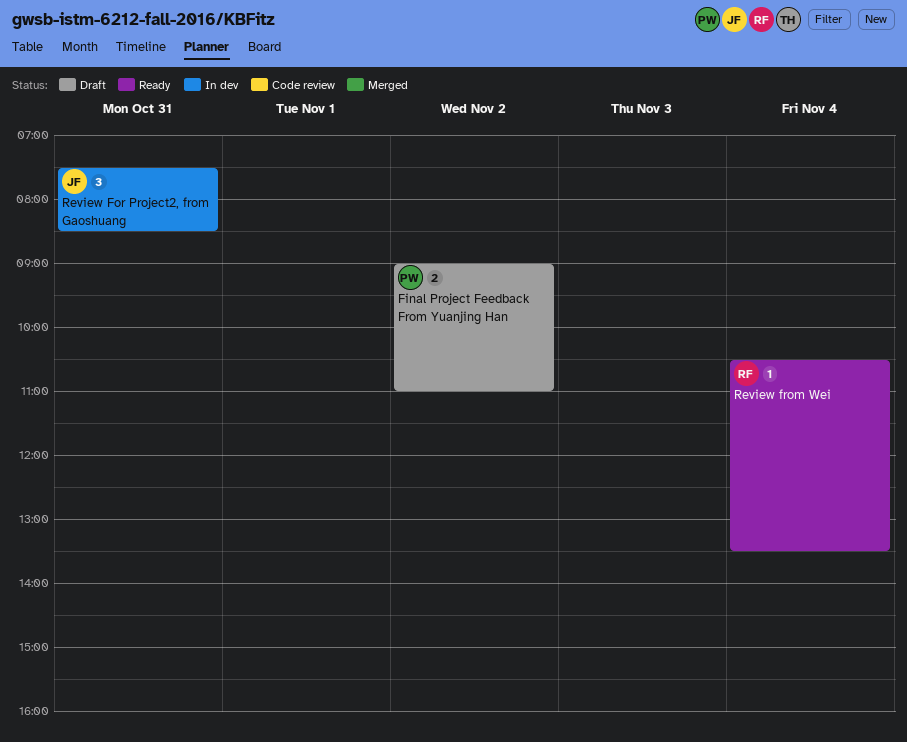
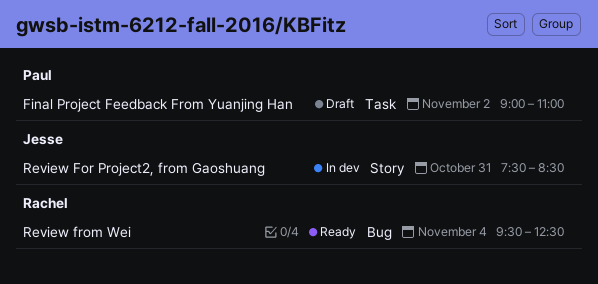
Review from Wei, begins: 10:30 -> 09:30
Review from Wei, ends: 13:30 -> 12:30

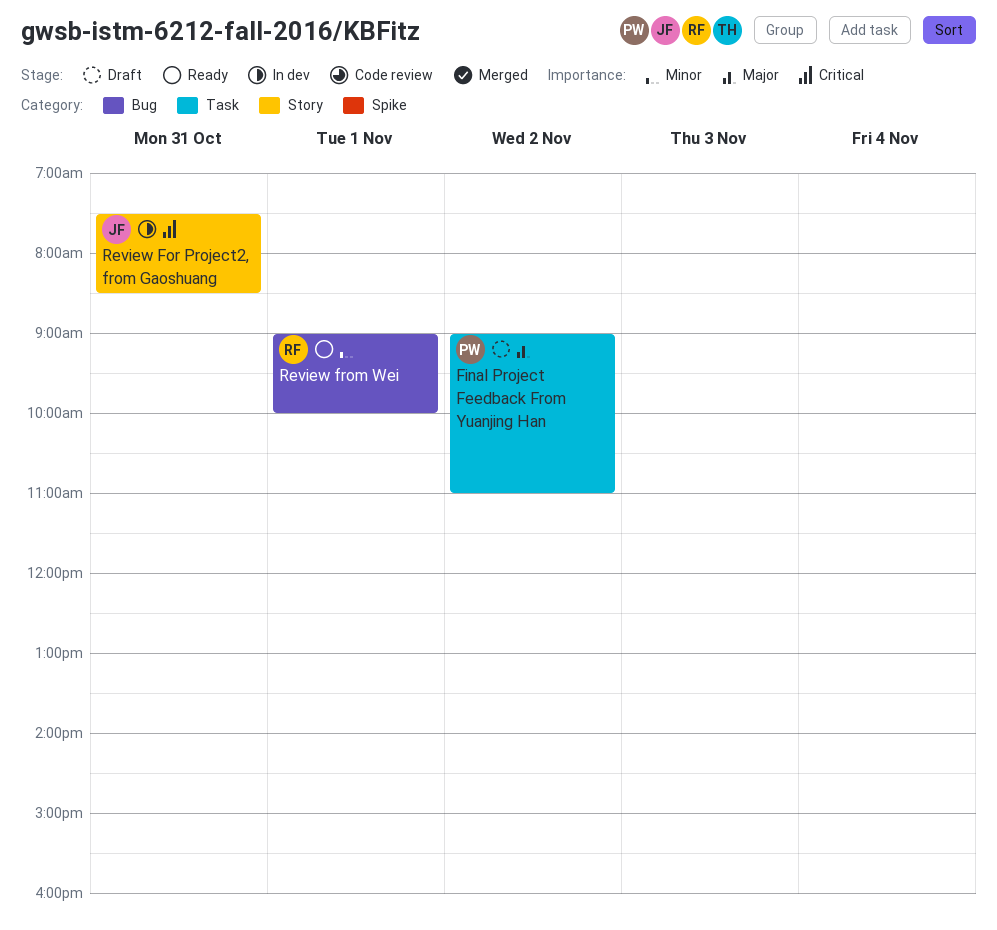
Review from Wei, day: Nov 4 -> Nov 1
Review from Wei, begins: 09:30 -> 09:00
Review from Wei, ends: 12:30 -> 10:00

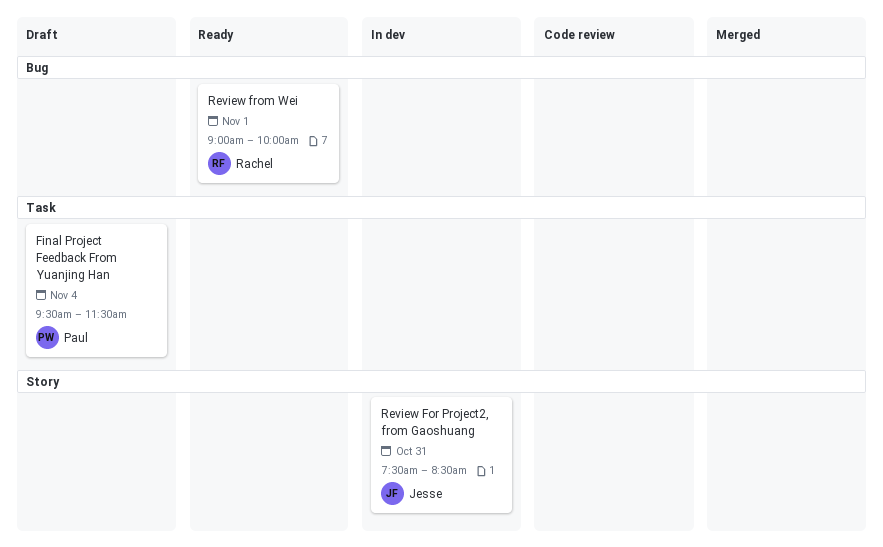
Final Project Feedback From Yuanjing Han, day: Nov 2 -> Nov 4
Final Project Feedback From Yuanjing Han, begins: 09:00 -> 09:30
Final Project Feedback From Yuanjing Han, ends: 11:00 -> 11:30

